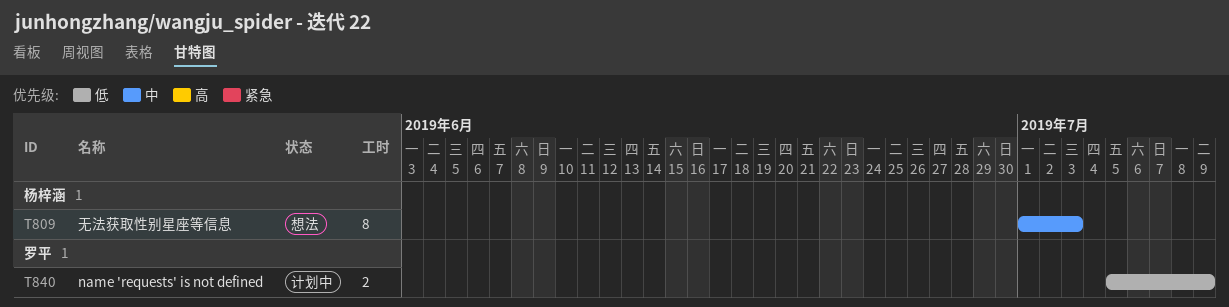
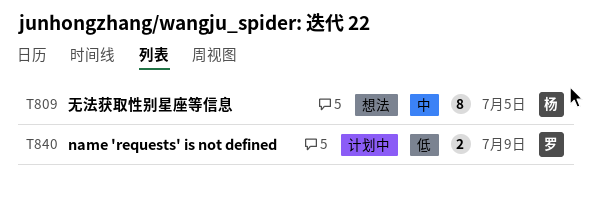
T809, due: Jul 3 -> Jul 5

